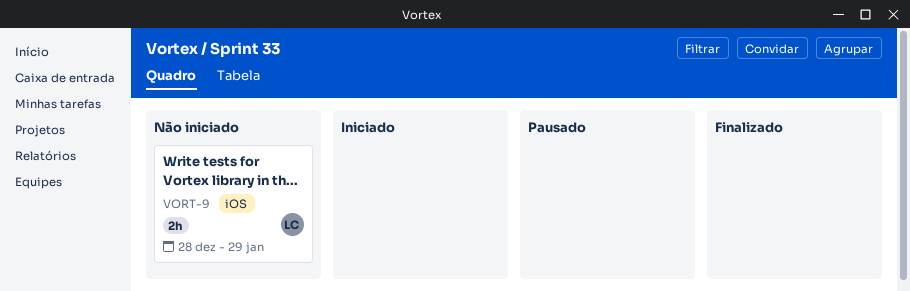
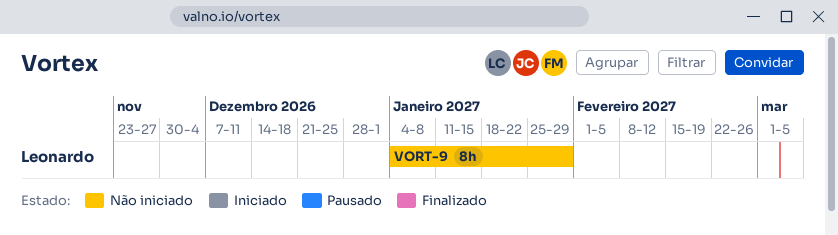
VORT-9, estimate: 2h -> 8h
VORT-9, start: Dec 28 -> Jan 4

